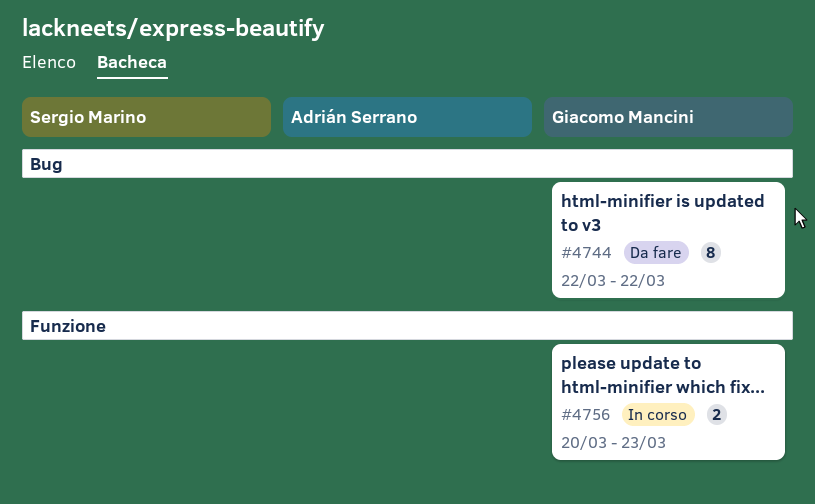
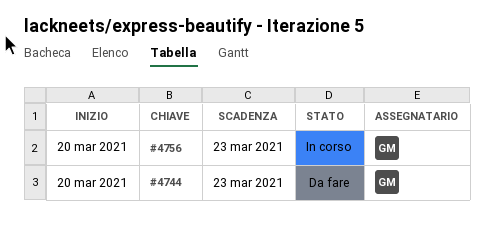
#4744, start: Mar 22 -> Mar 20
#4744, due: Mar 22 -> Mar 23

